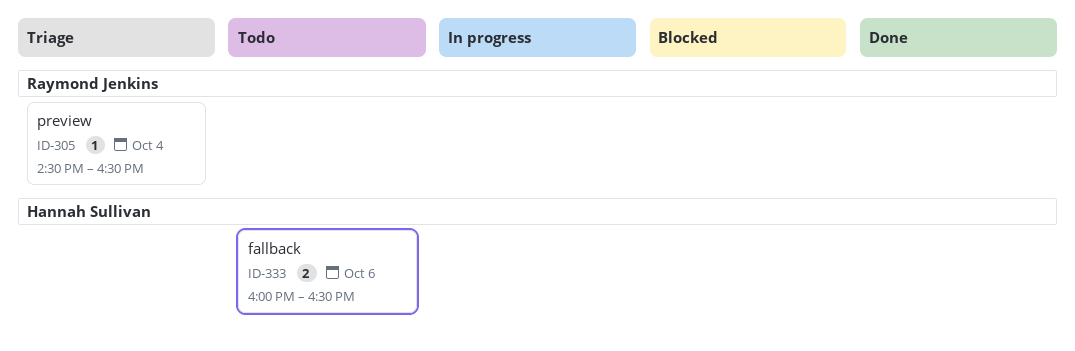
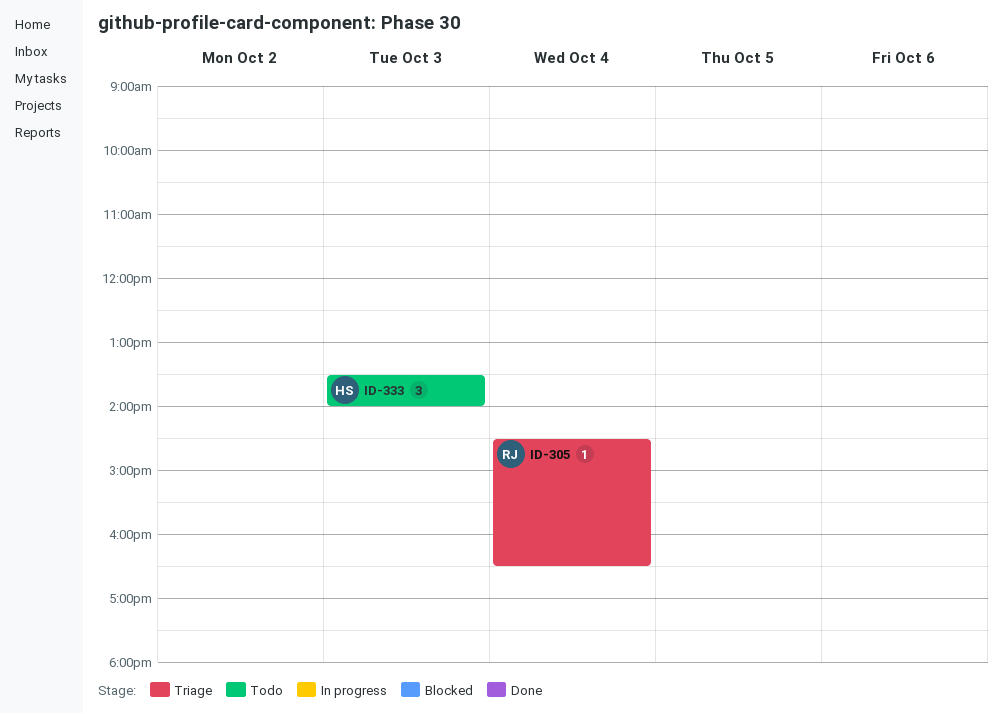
ID-333, estimate: 2 -> 3
ID-333, day: Oct 6 -> Oct 3
ID-333, begins: 16:00 -> 13:30
ID-333, ends: 16:30 -> 14:00

